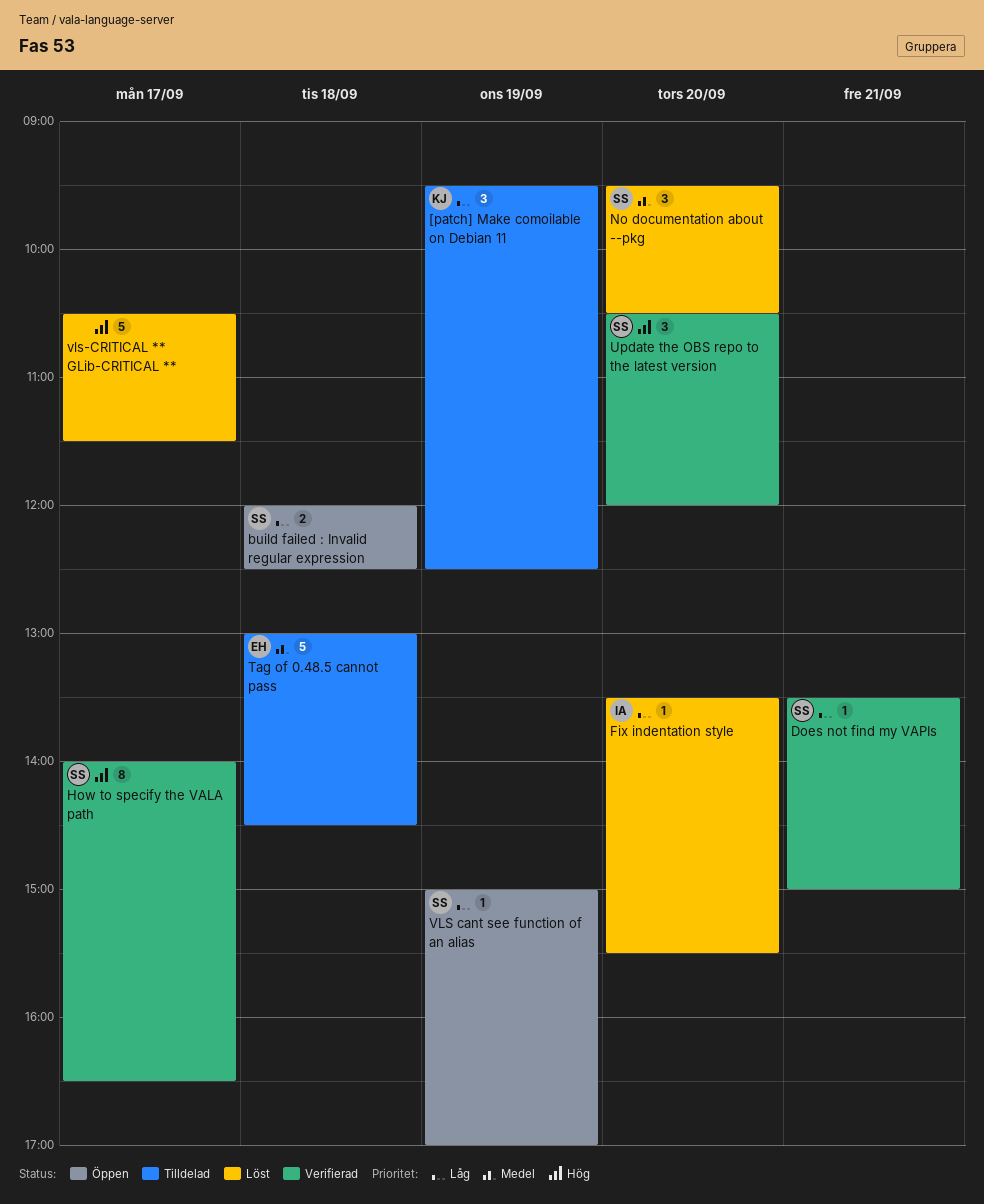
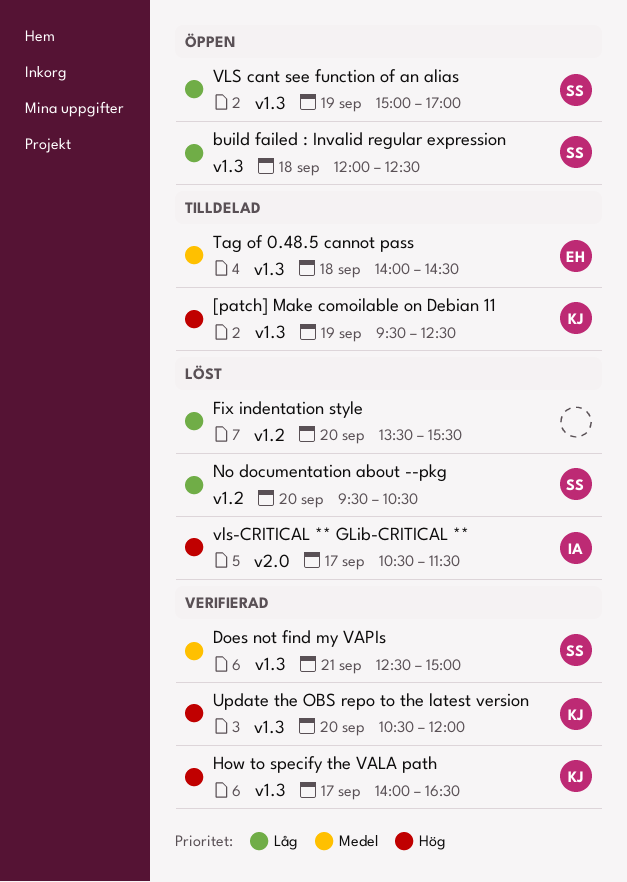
[patch] Make comoilable on Debian 11, priority: Låg -> Hög
Does not find my VAPIs, priority: Låg -> Medel
Does not find my VAPIs, begins: 13:30 -> 12:30
Fix indentation style, owner: IA -> none
How to specify the VALA path, owner: SS -> KJ
No documentation about --pkg, priority: Medel -> Låg
Tag of 0.48.5 cannot pass, begins: 13:00 -> 14:00
Update the OBS repo to the latest version, owner: SS -> KJ
vls-CRITICAL ** GLib-CRITICAL **, owner: none -> IA

